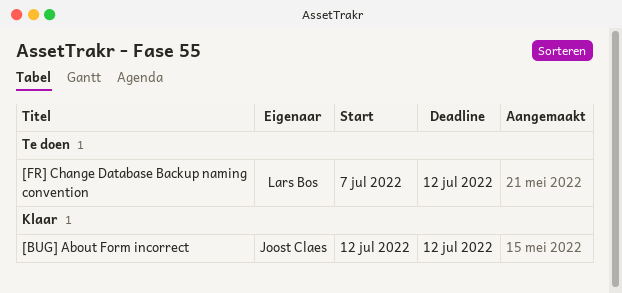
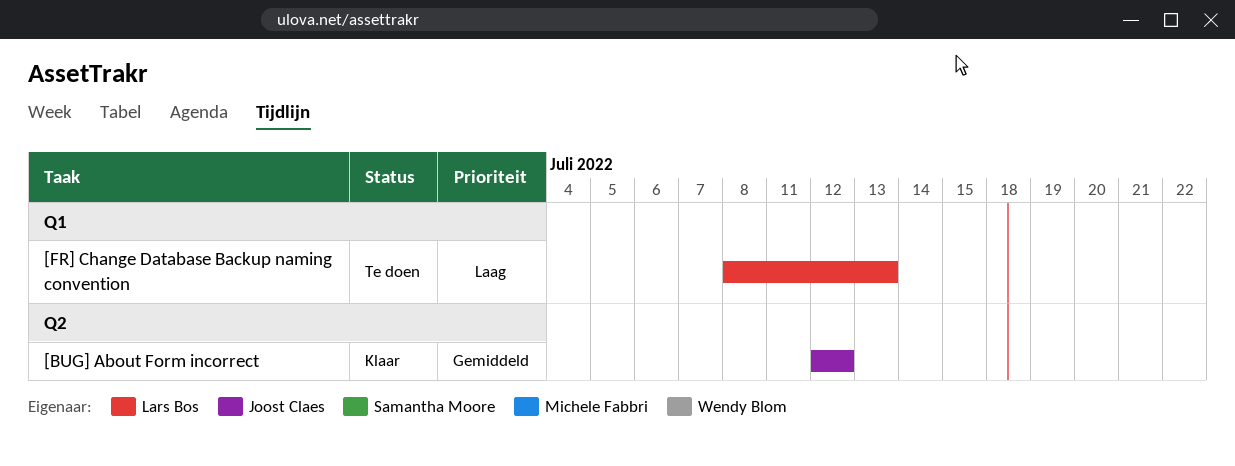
[FR] Change Database Backup naming convention, start: Jul 7 -> Jul 8
[FR] Change Database Backup naming convention, due: Jul 12 -> Jul 13

